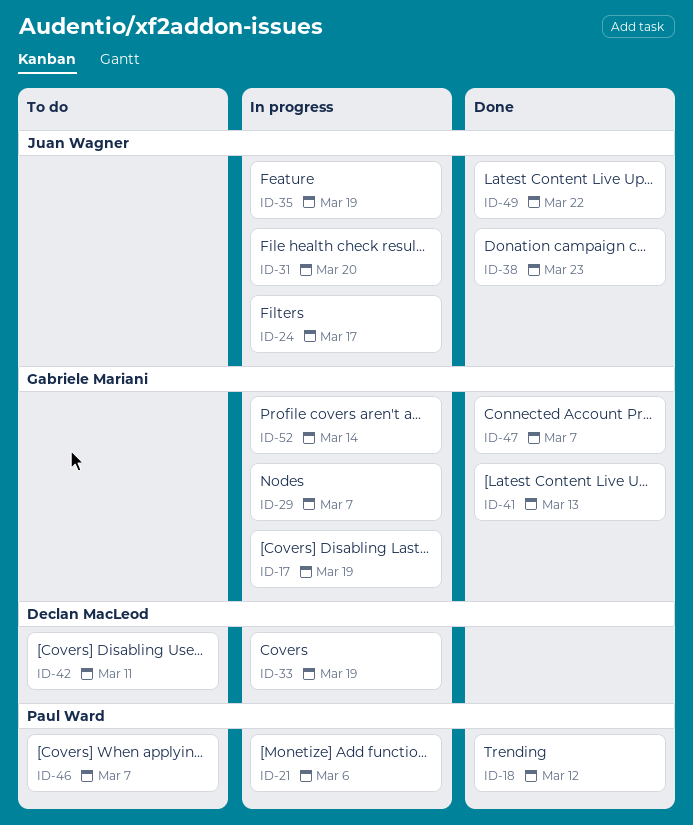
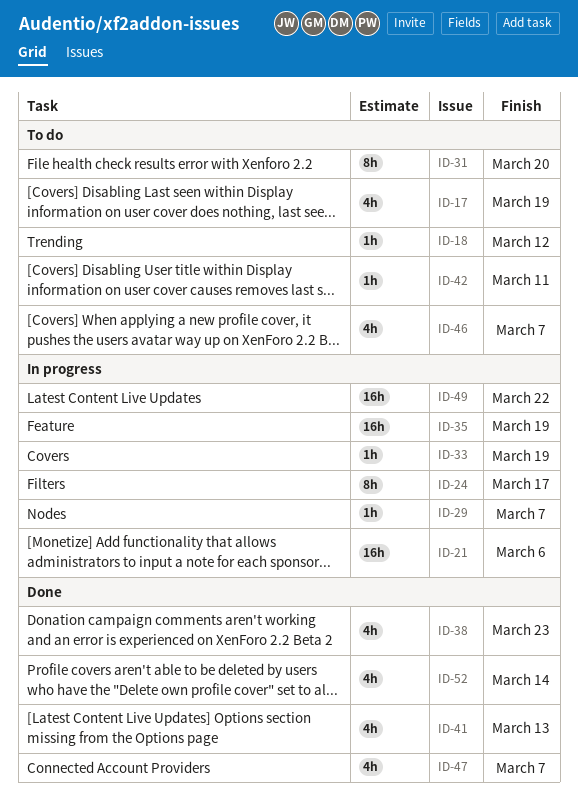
ID-17, status: In progress -> To do
ID-18, status: Done -> To do
ID-31, status: In progress -> To do
ID-49, status: Done -> In progress
ID-52, status: In progress -> Done

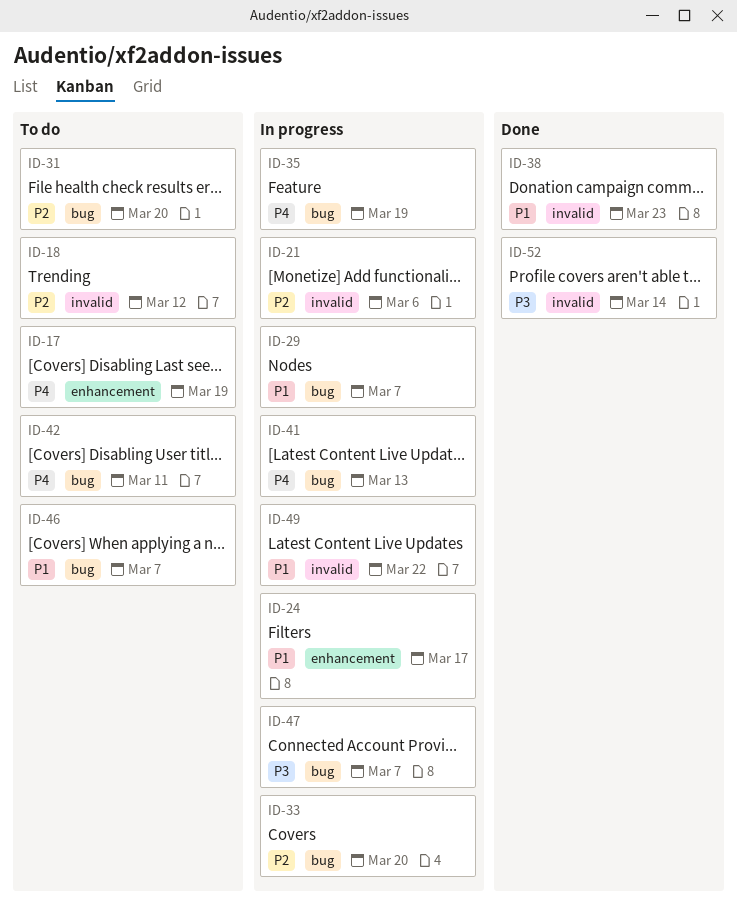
ID-33, due: Mar 19 -> Mar 20
ID-41, status: Done -> In progress
ID-47, status: Done -> In progress

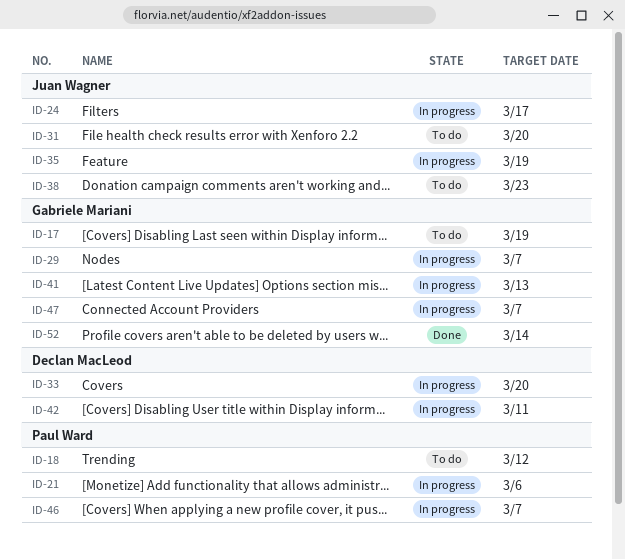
ID-38, status: Done -> To do
ID-42, status: To do -> In progress
ID-46, status: To do -> In progress
ID-49: present -> none

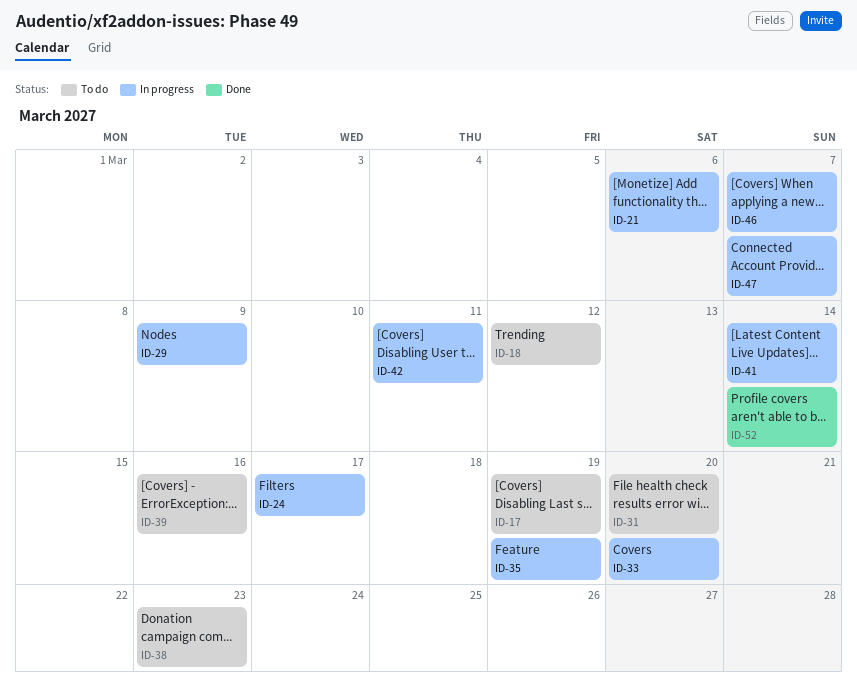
ID-29, due: Mar 7 -> Mar 9
ID-39: none -> present
ID-41, due: Mar 13 -> Mar 14

